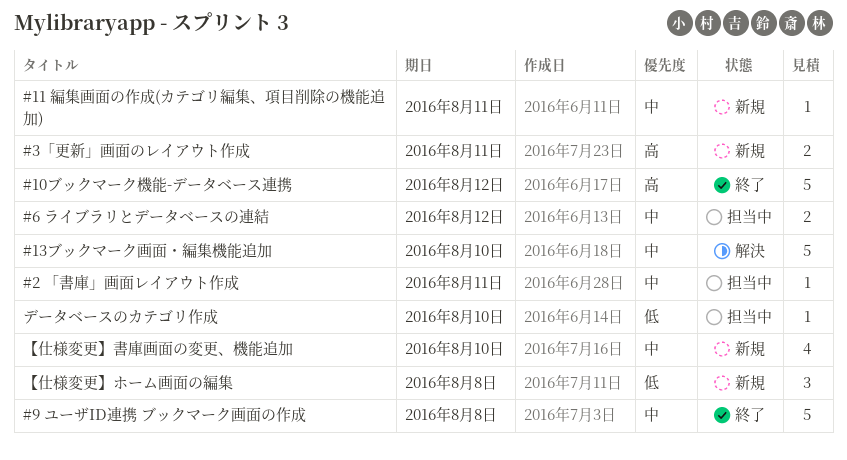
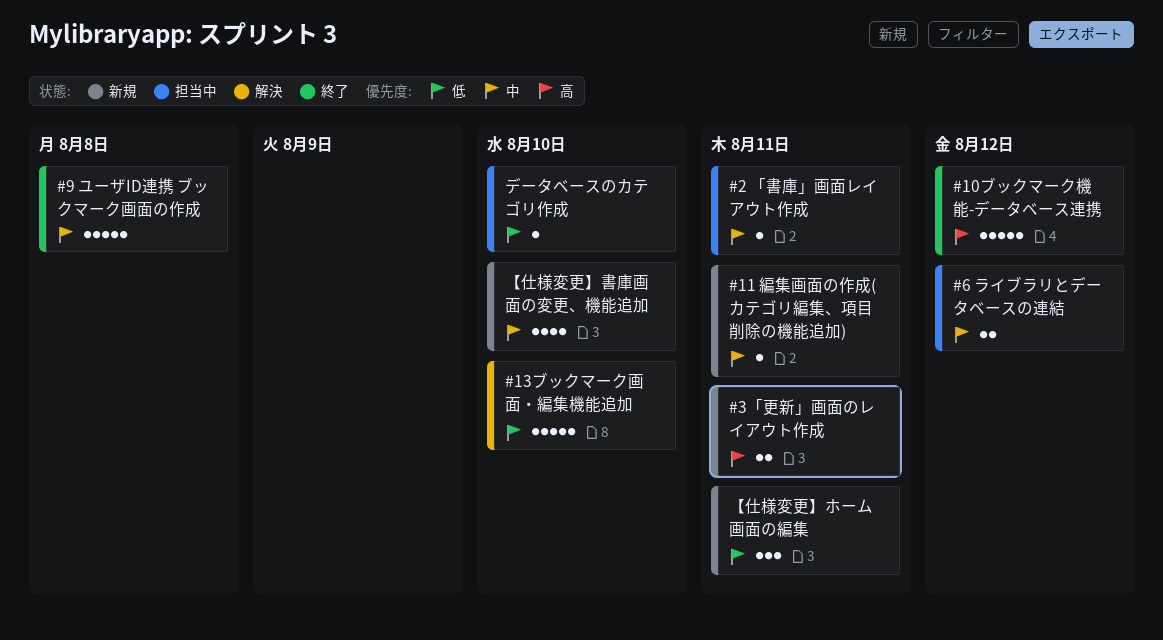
#13ブックマーク画面・編集機能追加, priority: 中 -> 低
【仕様変更】ホーム画面の編集, due: Aug 8 -> Aug 11

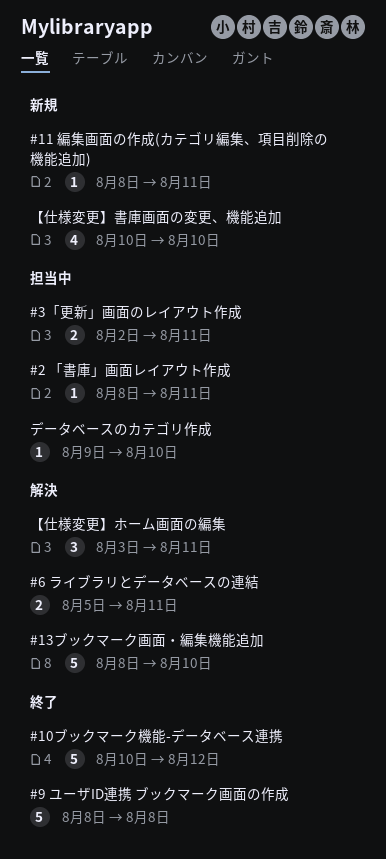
#3「更新」画面のレイアウト作成, status: 新規 -> 担当中
#6 ライブラリとデータベースの連結, status: 担当中 -> 解決
#6 ライブラリとデータベースの連結, due: Aug 12 -> Aug 11
【仕様変更】ホーム画面の編集, status: 新規 -> 解決

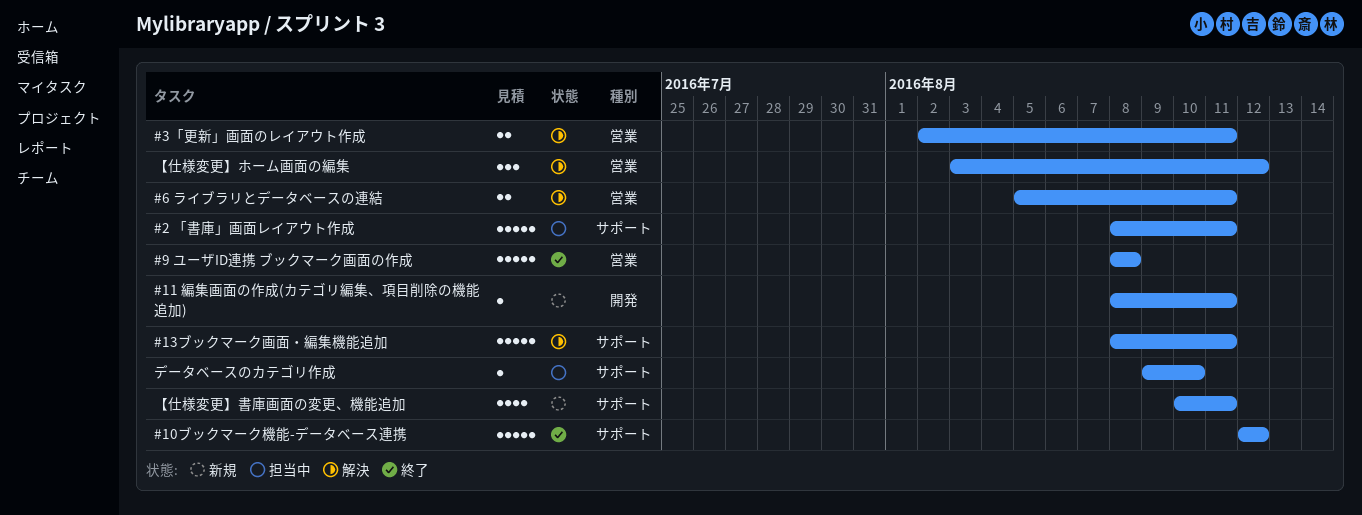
#10ブックマーク機能-データベース連携, start: Aug 10 -> Aug 12
#13ブックマーク画面・編集機能追加, due: Aug 10 -> Aug 11
#2 「書庫」画面レイアウト作成, estimate: 1 -> 5
#3「更新」画面のレイアウト作成, status: 担当中 -> 解決
【仕様変更】ホーム画面の編集, due: Aug 11 -> Aug 12
【仕様変更】書庫画面の変更、機能追加, due: Aug 10 -> Aug 11

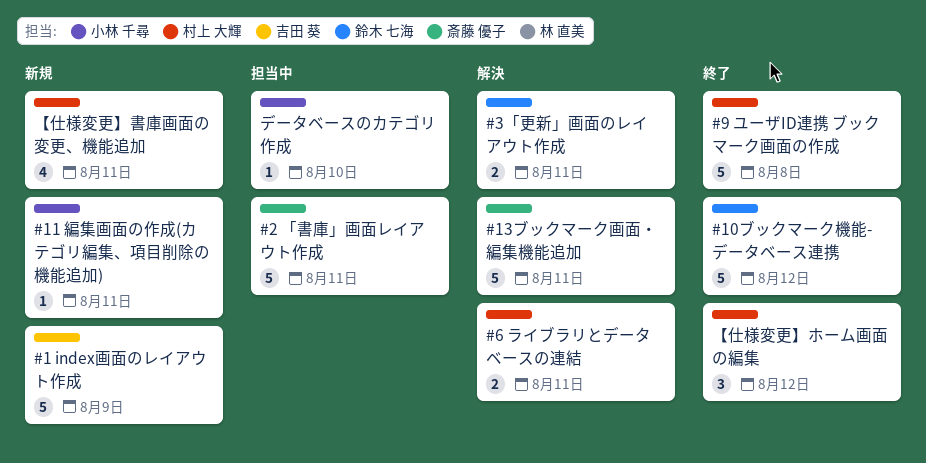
#1 index画面のレイアウト作成: none -> present
【仕様変更】ホーム画面の編集, status: 解決 -> 終了

